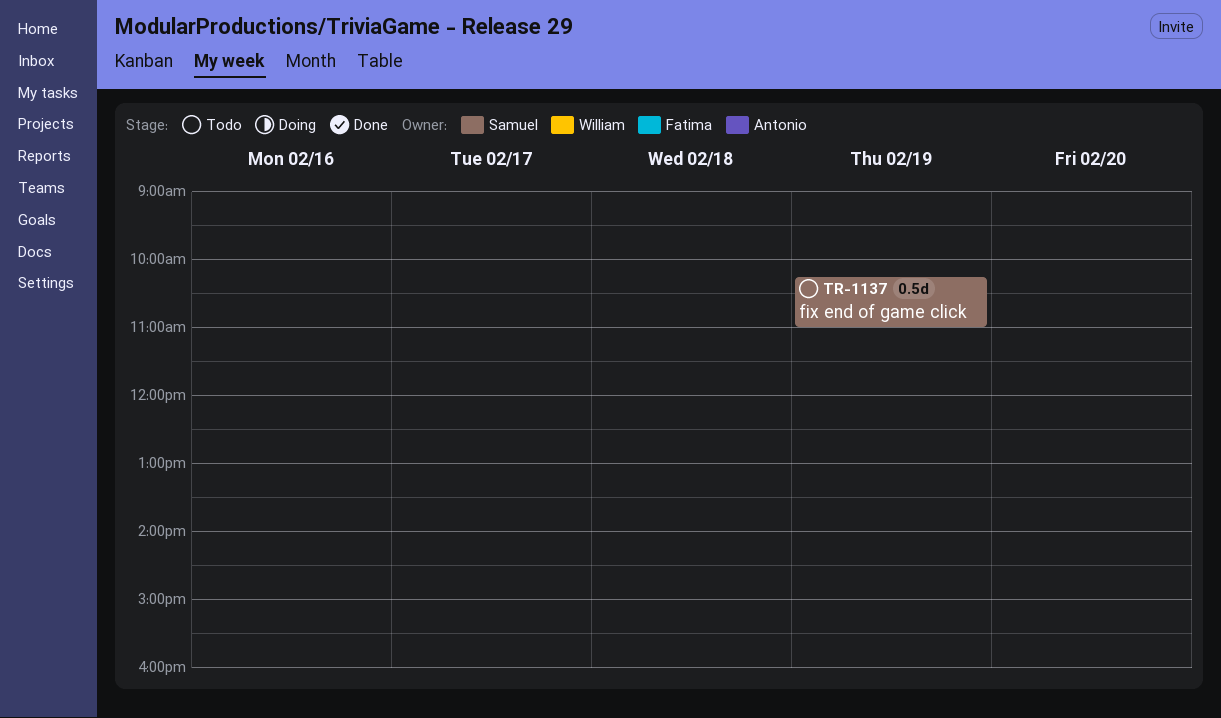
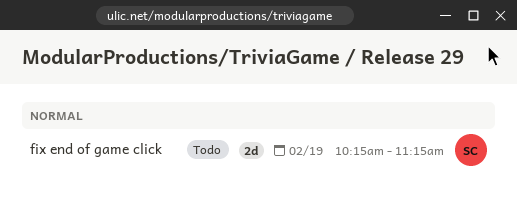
fix end of game click, estimate: 0.5d -> 2d
fix end of game click, ends: 11:00 -> 11:15

